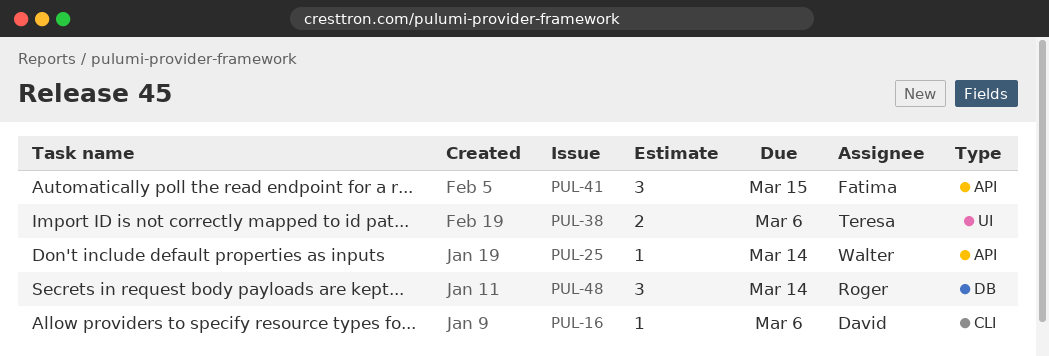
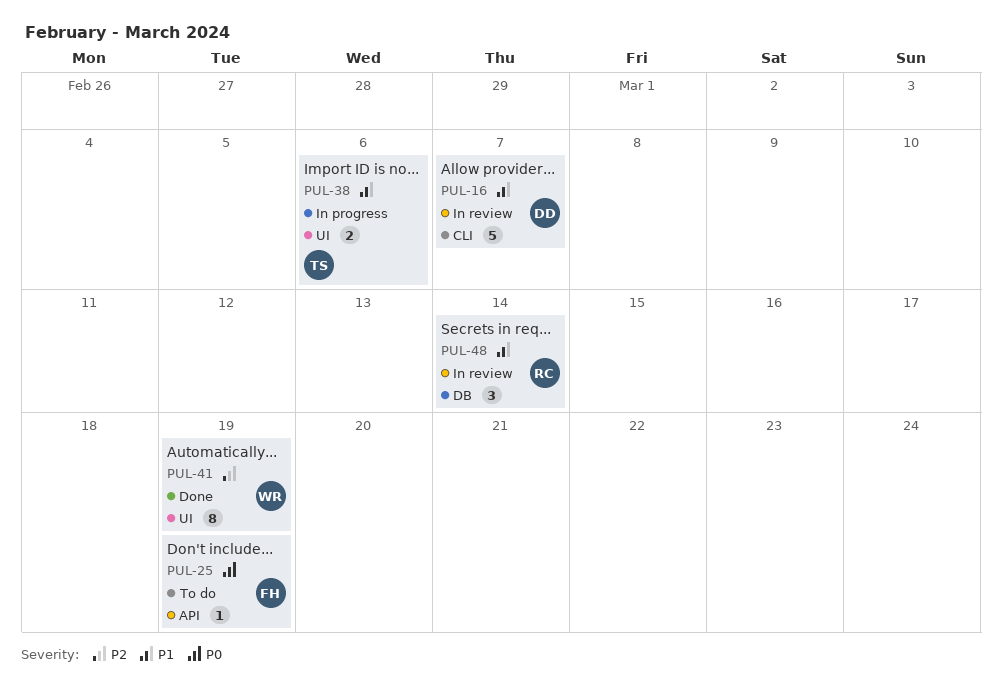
PUL-16, estimate: 1 -> 5
PUL-16, due: Mar 6 -> Mar 7
PUL-25, owner: Walter -> Fatima
PUL-25, due: Mar 14 -> Mar 19
PUL-41, owner: Fatima -> Walter
PUL-41, label: API -> UI
PUL-41, estimate: 3 -> 8
PUL-41, due: Mar 15 -> Mar 19

